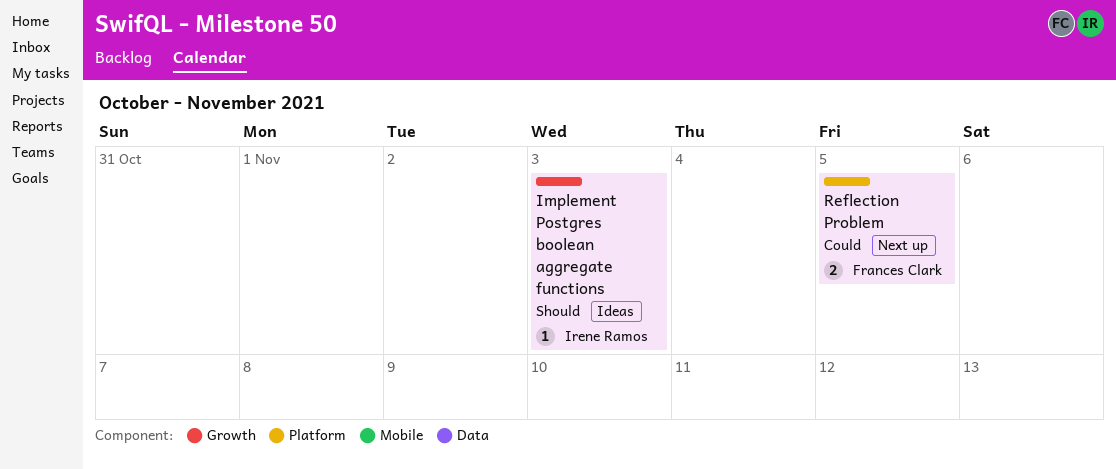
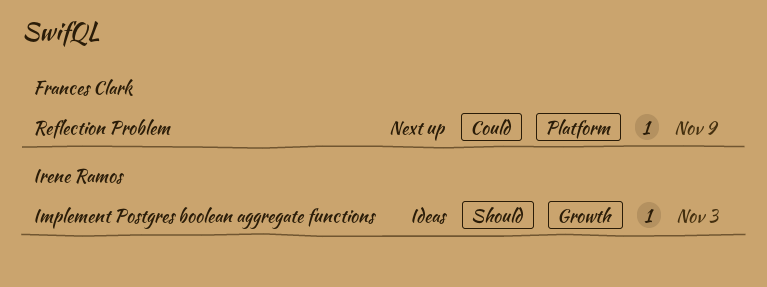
Reflection Problem, estimate: 2 -> 1
Reflection Problem, due: Nov 5 -> Nov 9

